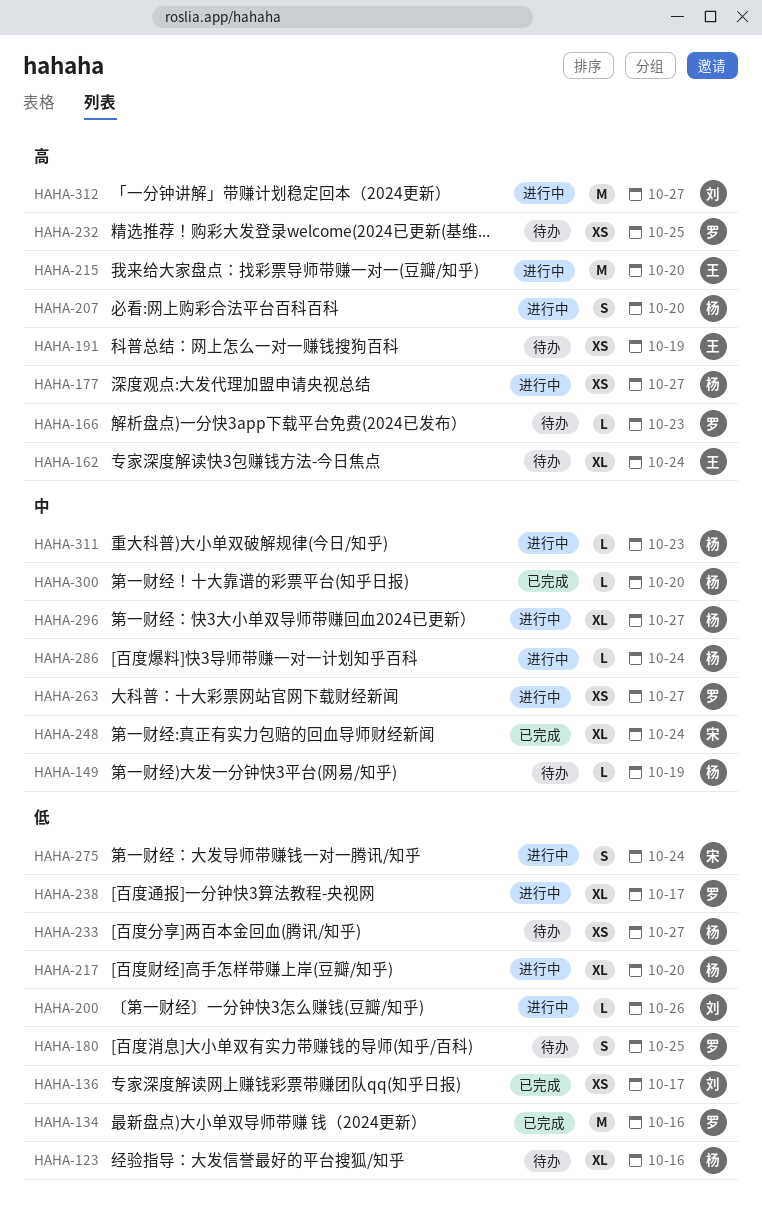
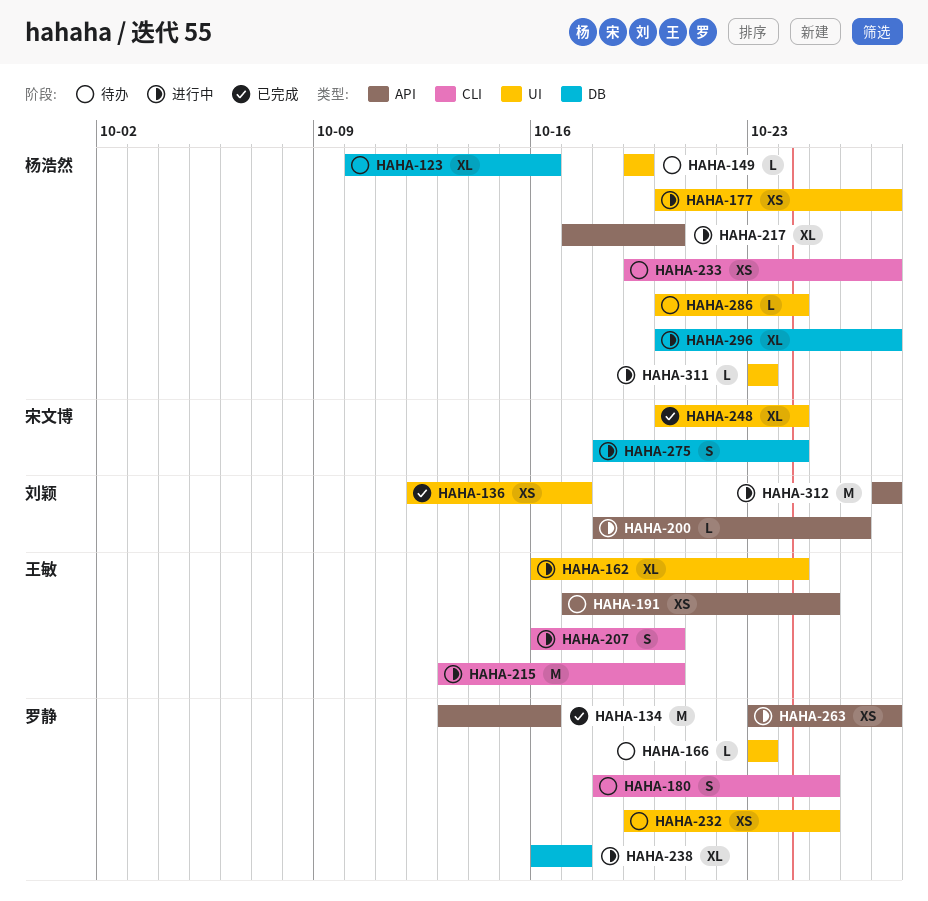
HAHA-162, status: 待办 -> 进行中
HAHA-191, due: Oct 19 -> Oct 25
HAHA-207, owner: 杨浩然 -> 王敏
HAHA-286, status: 进行中 -> 待办
HAHA-300: present -> none

